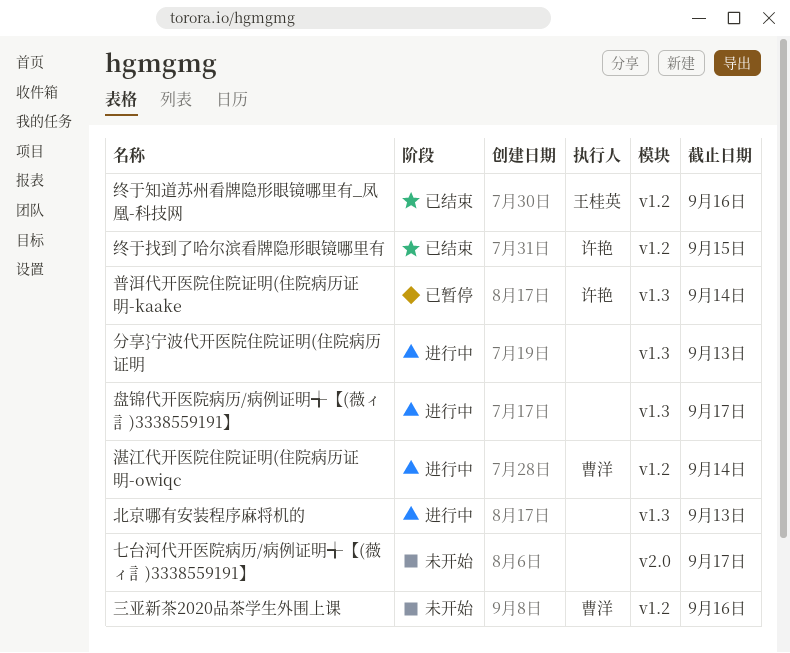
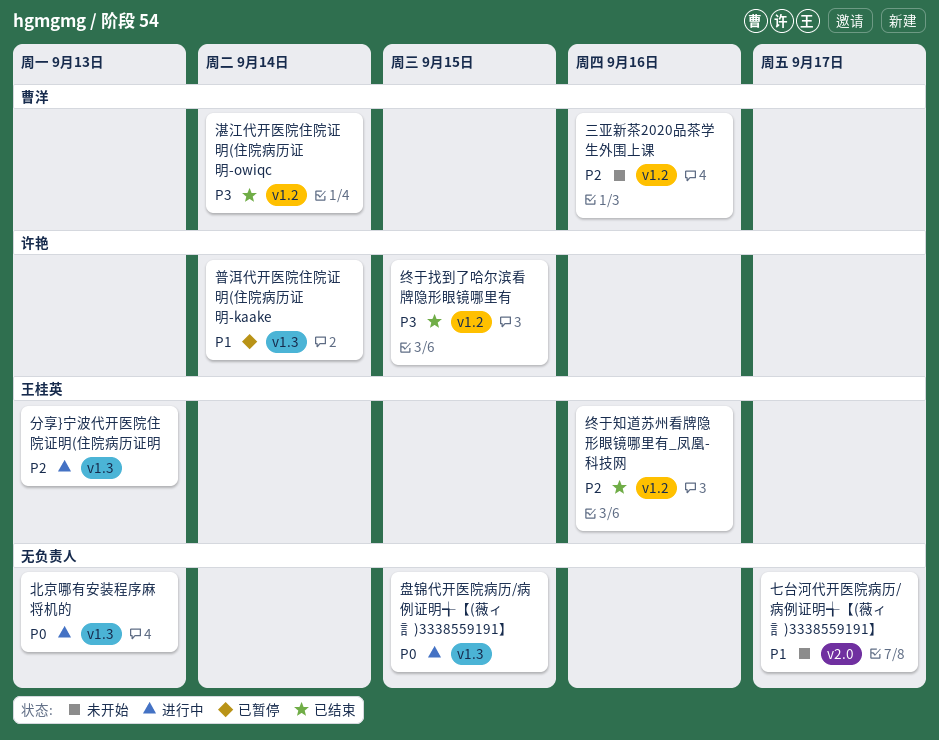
分享}宁波代开医院住院证明(住院病历证明, owner: none -> 王桂英
湛江代开医院住院证明(住院病历证明-owiqc, status: 进行中 -> 已结束
盘锦代开医院病历/病例证明╅【(薇ィ訁)3338559191】, due: Sep 17 -> Sep 15

